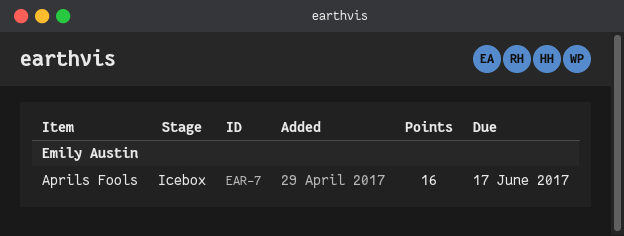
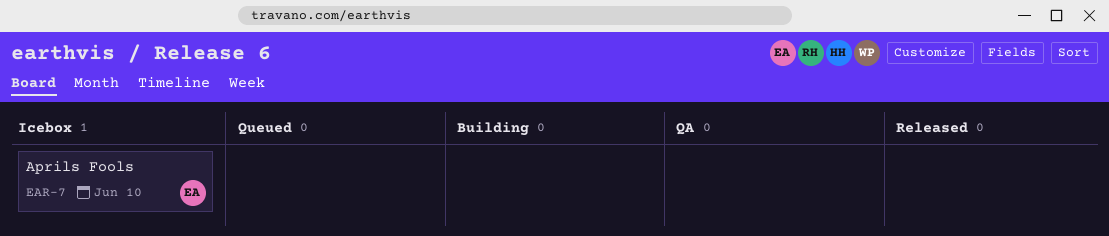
EAR-7, due: Jun 17 -> Jun 10

